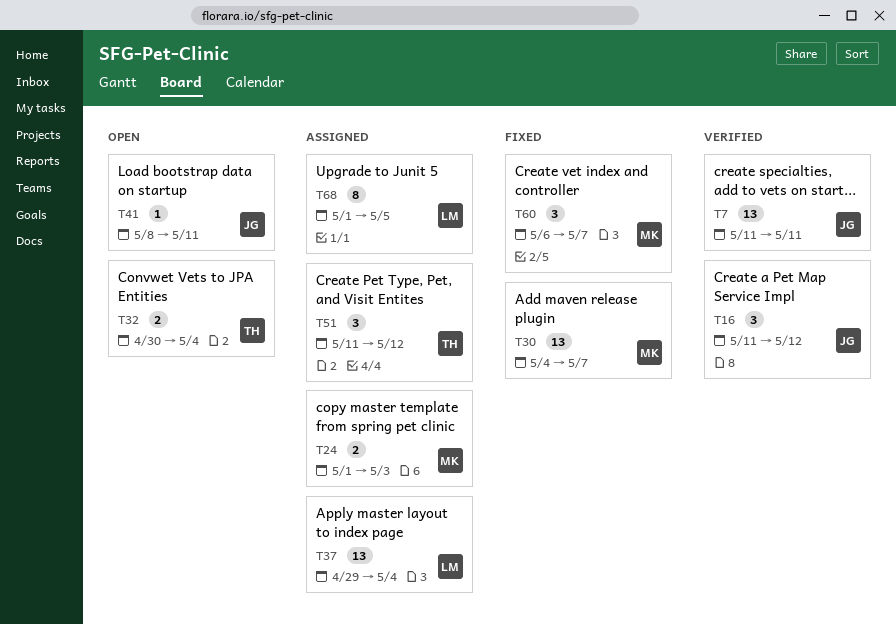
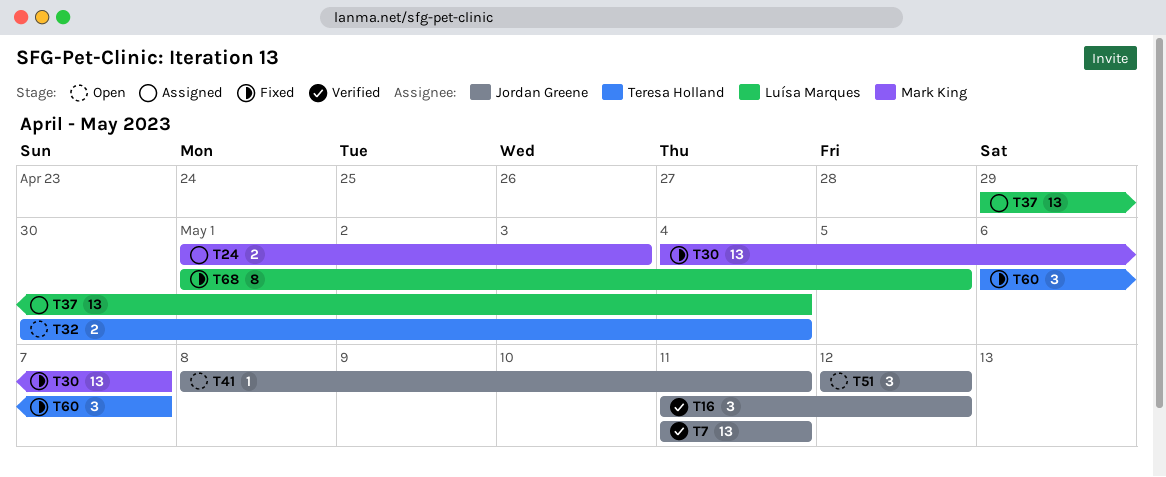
T51, status: Assigned -> Open
T51, owner: Teresa Holland -> Jordan Greene
T51, start: May 11 -> May 12
T60, owner: Mark King -> Teresa Holland
T68, status: Assigned -> Fixed

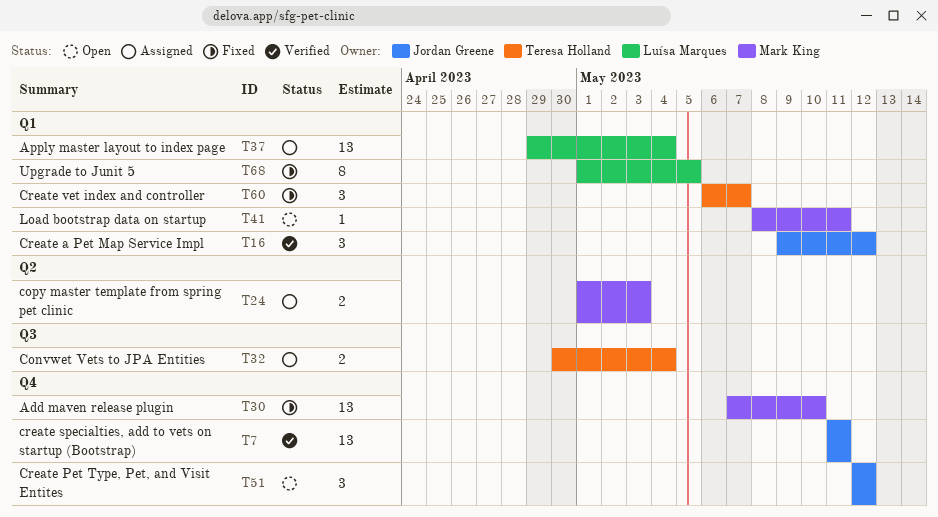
T16, start: May 11 -> May 9
T30, start: May 4 -> May 7
T30, due: May 7 -> May 10
T32, status: Open -> Assigned
T41, owner: Jordan Greene -> Mark King

